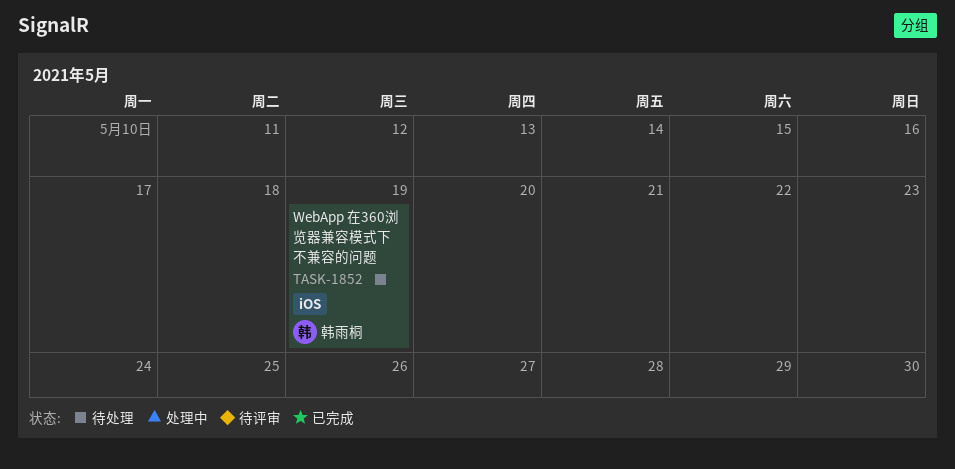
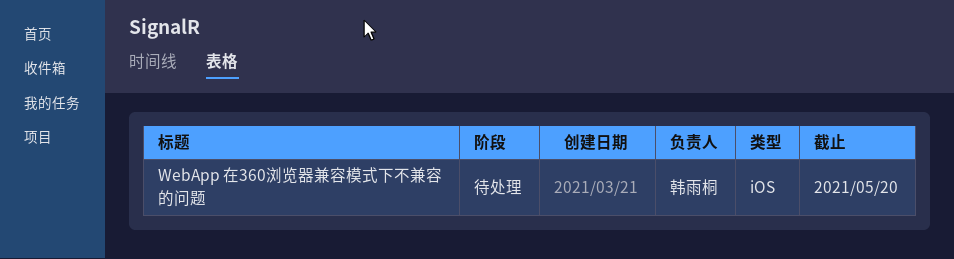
WebApp 在360浏览器兼容模式下不兼容的问题, due: May 19 -> May 20

